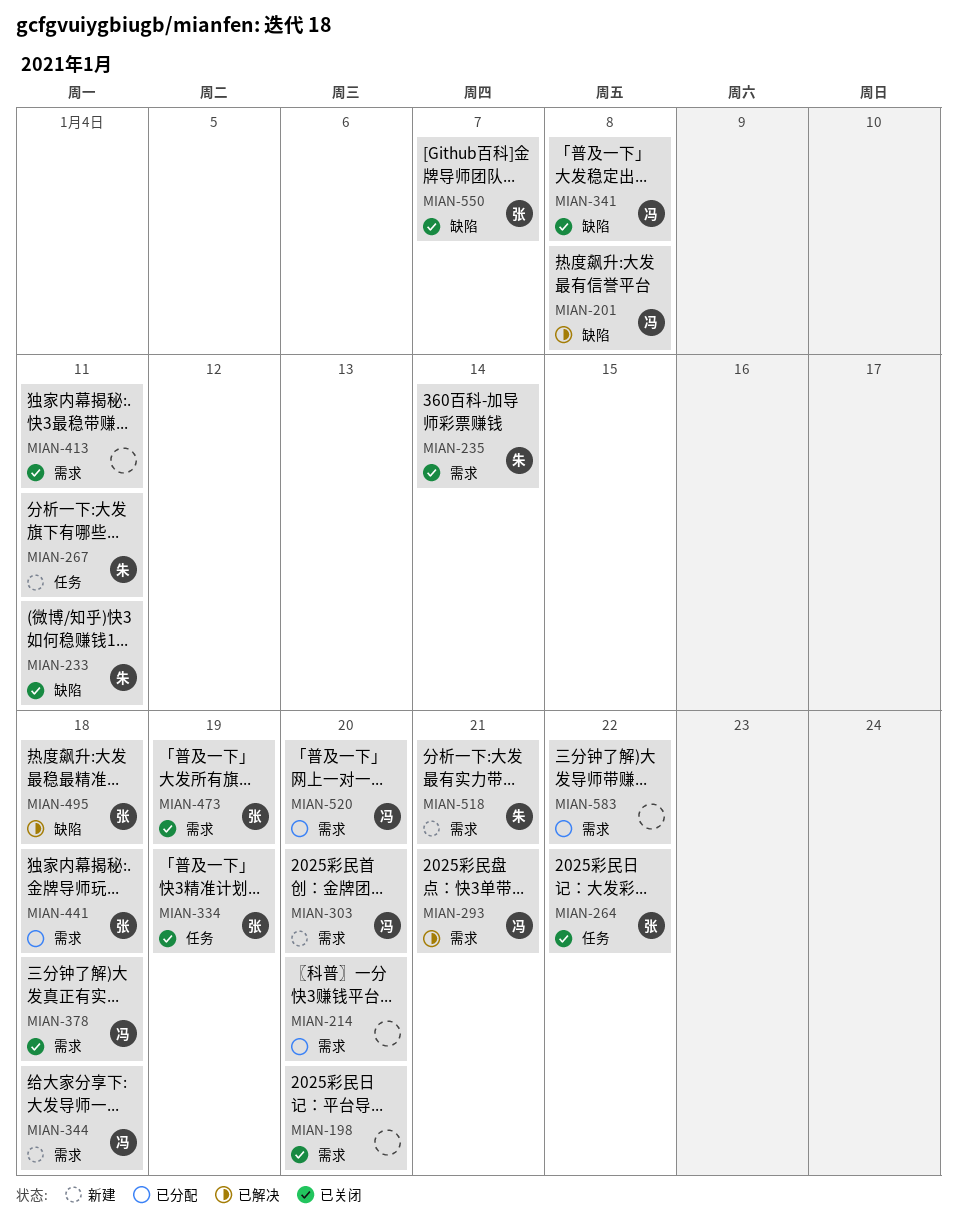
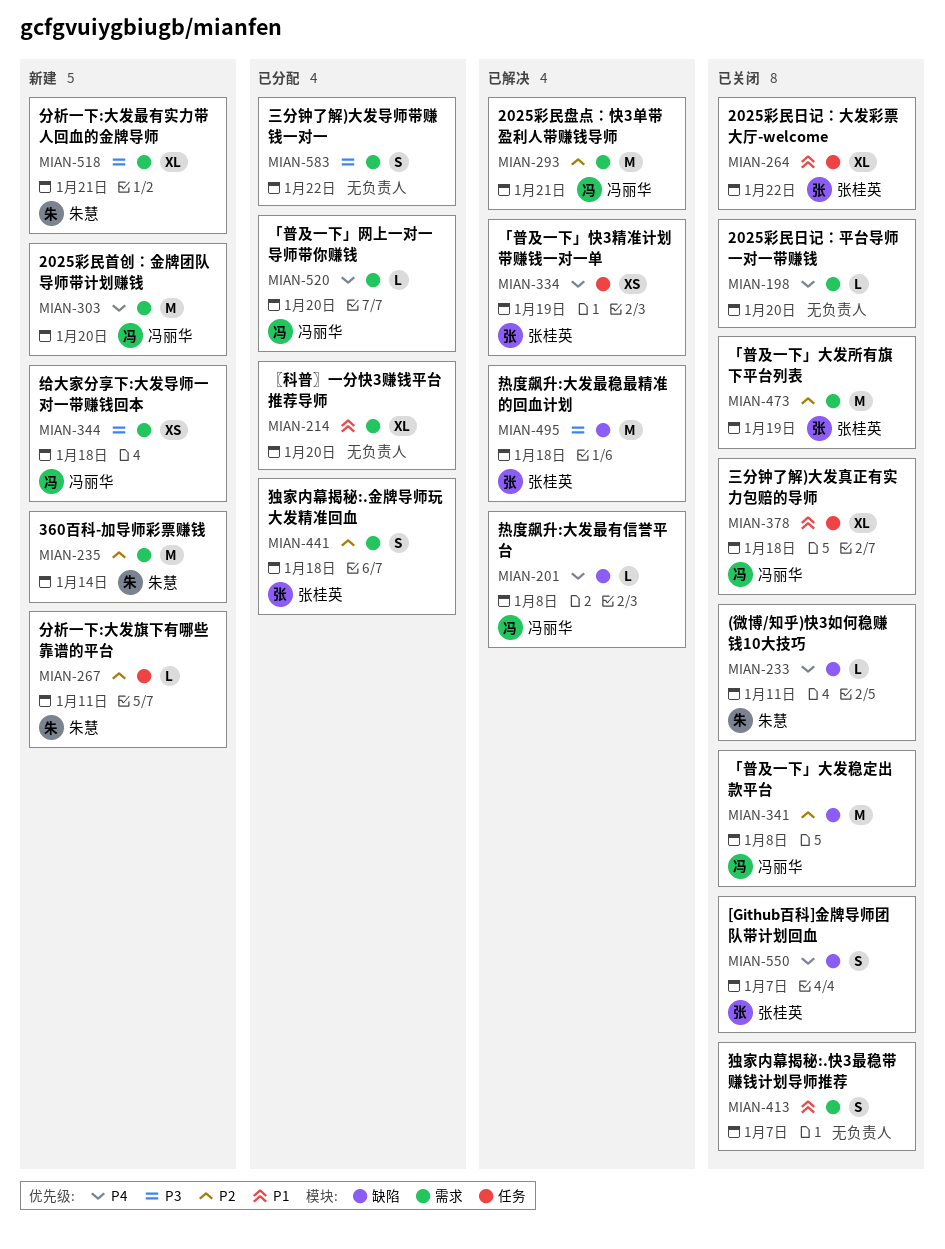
MIAN-235, status: 已关闭 -> 新建
MIAN-334, status: 已关闭 -> 已解决
MIAN-378, label: 需求 -> 任务
MIAN-413, due: Jan 11 -> Jan 7

